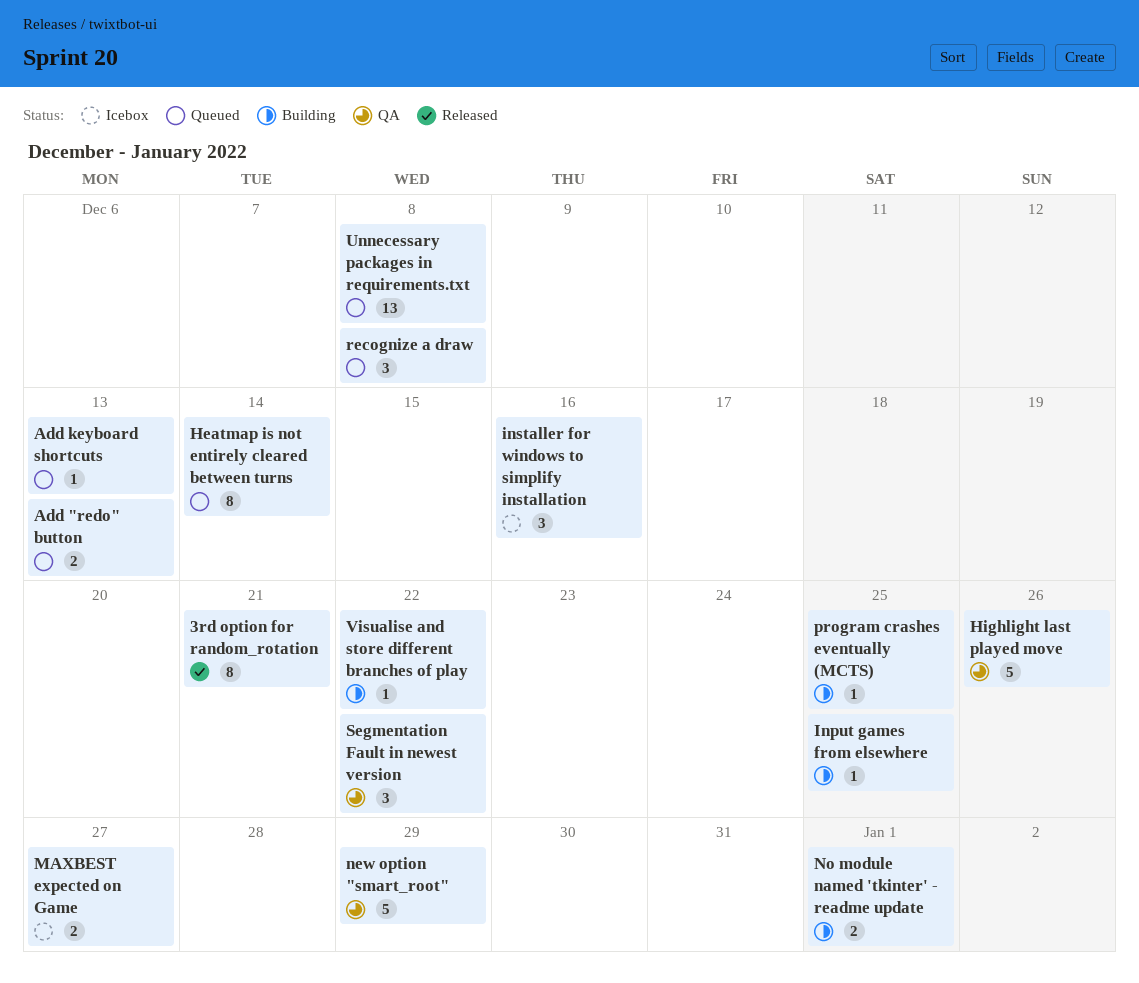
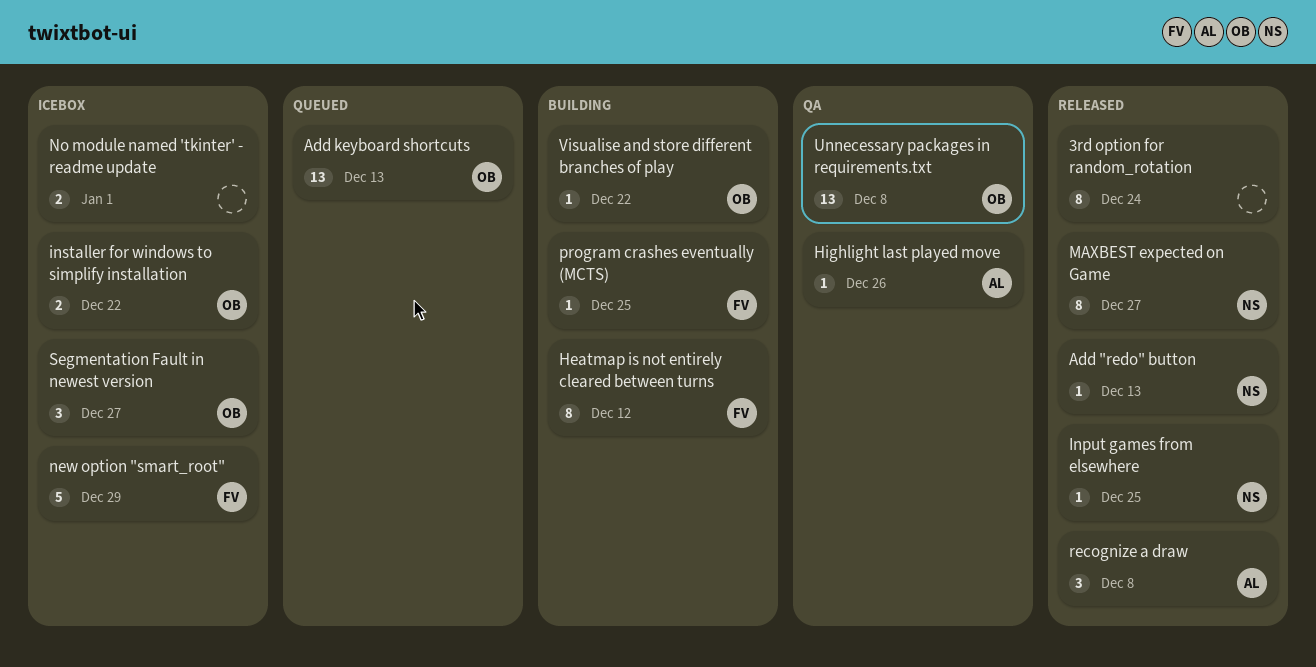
3rd option for random_rotation, due: Dec 21 -> Dec 24
Add "redo" button, status: Queued -> Released
Add "redo" button, estimate: 2 -> 1
Add keyboard shortcuts, estimate: 1 -> 13
Heatmap is not entirely cleared between turns, status: Queued -> Building
Heatmap is not entirely cleared between turns, due: Dec 14 -> Dec 12
Highlight last played move, estimate: 5 -> 1
Input games from elsewhere, status: Building -> Released
installer for windows to simplify installation, estimate: 3 -> 2
installer for windows to simplify installation, due: Dec 16 -> Dec 22
MAXBEST expected on Game, status: Icebox -> Released
MAXBEST expected on Game, estimate: 2 -> 8
new option "smart_root", status: QA -> Icebox
No module named 'tkinter' - readme update, status: Building -> Icebox
recognize a draw, status: Queued -> Released
Segmentation Fault in newest version, status: QA -> Icebox
Segmentation Fault in newest version, due: Dec 22 -> Dec 27
Unnecessary packages in requirements.txt, status: Queued -> QA

